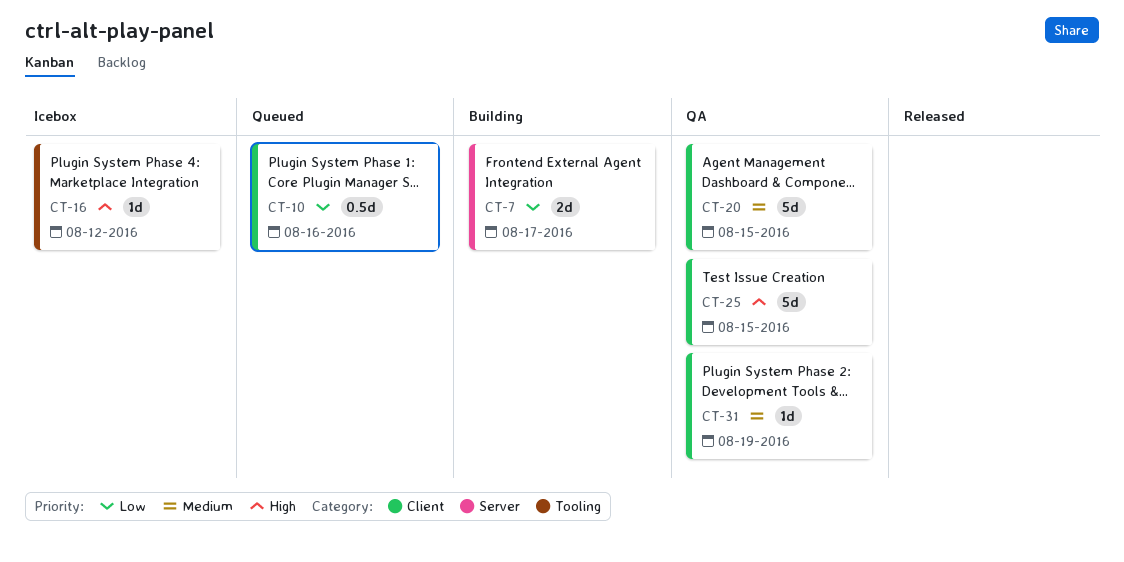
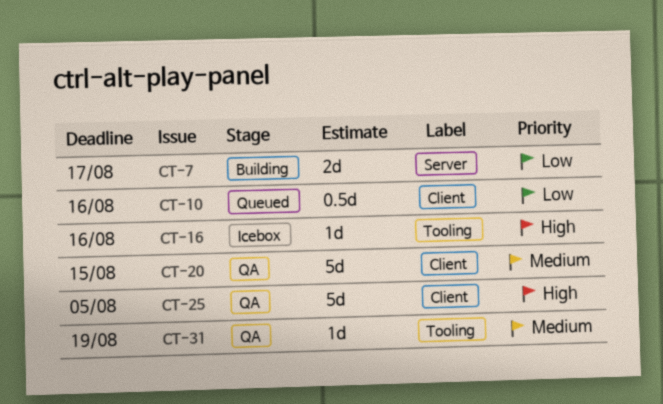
CT-16, due: Aug 12 -> Aug 16
CT-25, due: Aug 15 -> Aug 5
CT-31, label: Client -> Tooling

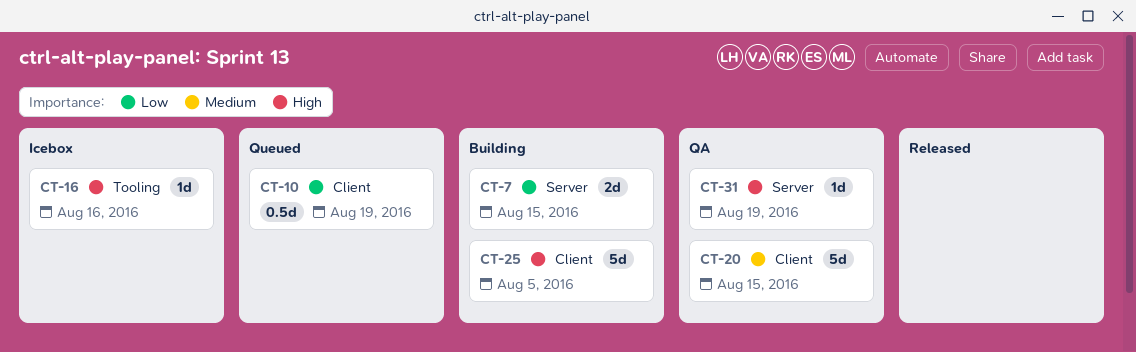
CT-7, due: Aug 17 -> Aug 15
CT-10, due: Aug 16 -> Aug 19
CT-25, status: QA -> Building
CT-31, priority: Medium -> High
CT-31, label: Tooling -> Server

